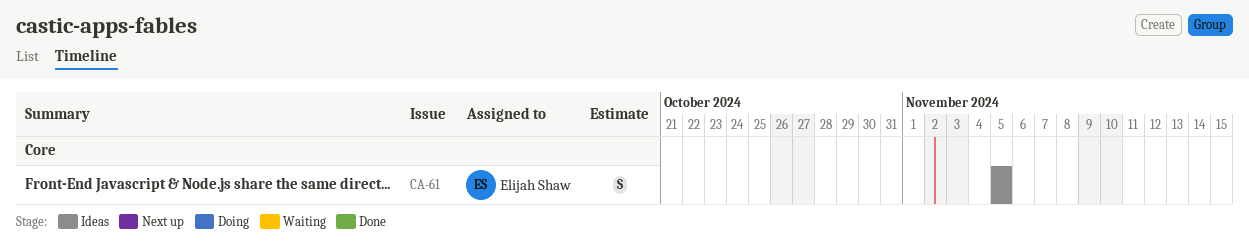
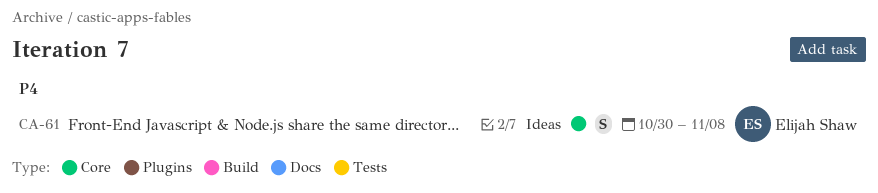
CA-61, start: Nov 5 -> Oct 30
CA-61, due: Nov 5 -> Nov 8

